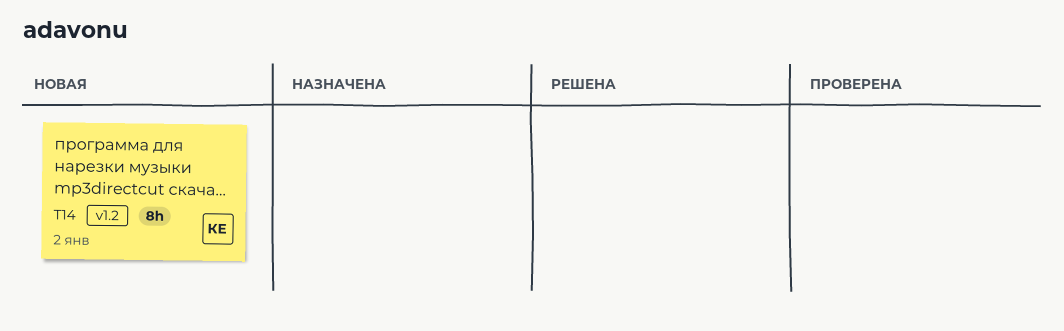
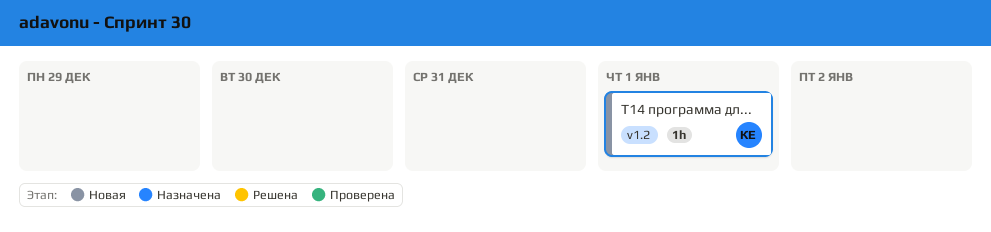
T14, estimate: 8h -> 1h
T14, due: Jan 2 -> Jan 1

